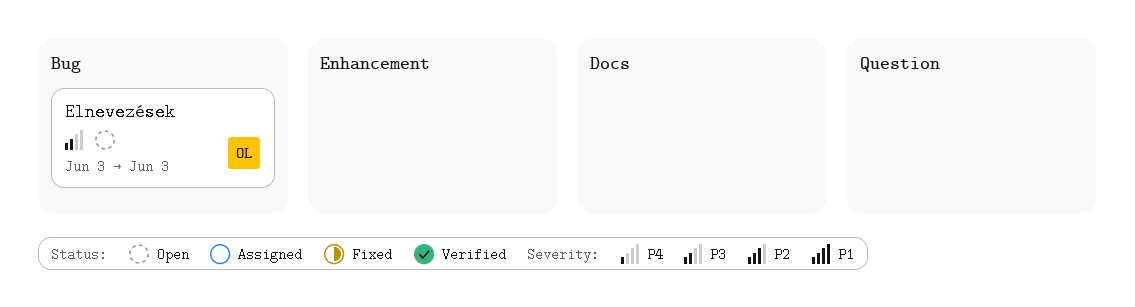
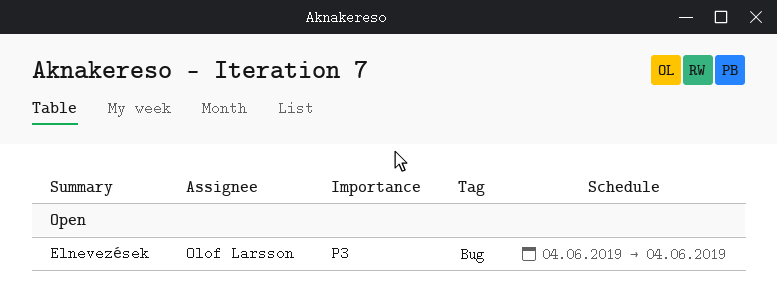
Elnevezések, start: Jun 3 -> Jun 4
Elnevezések, due: Jun 3 -> Jun 4

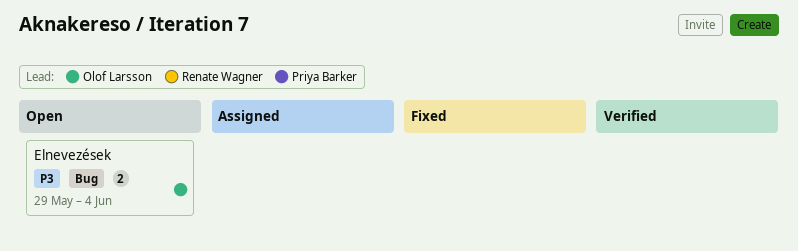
Elnevezések, start: Jun 4 -> May 29

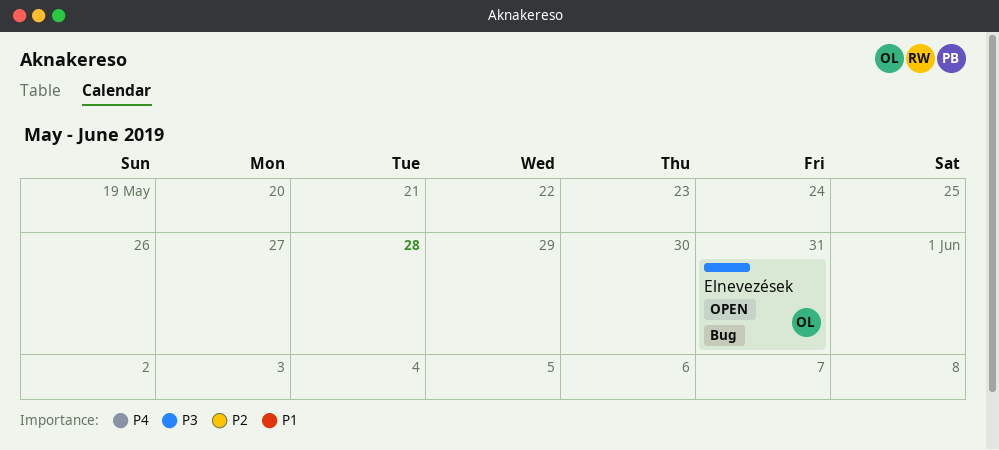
Elnevezések, due: Jun 4 -> May 31

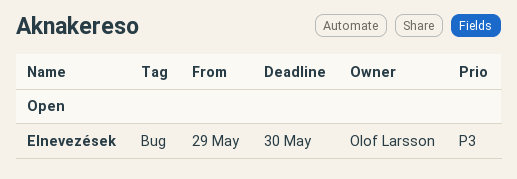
Elnevezések, due: May 31 -> May 30

